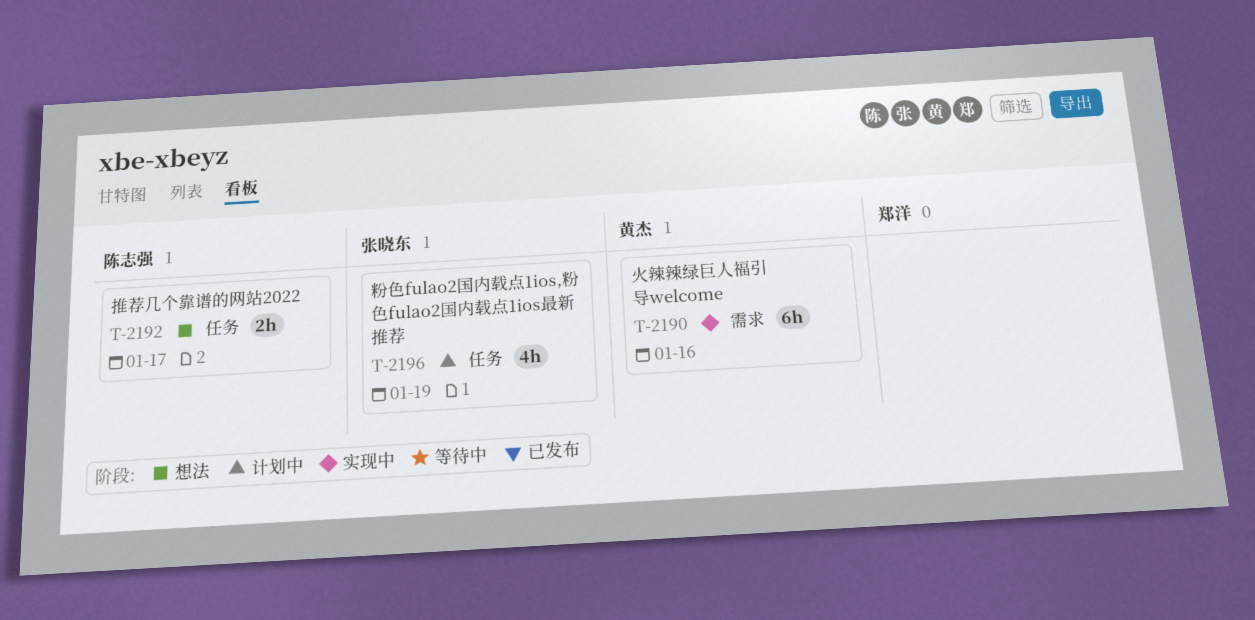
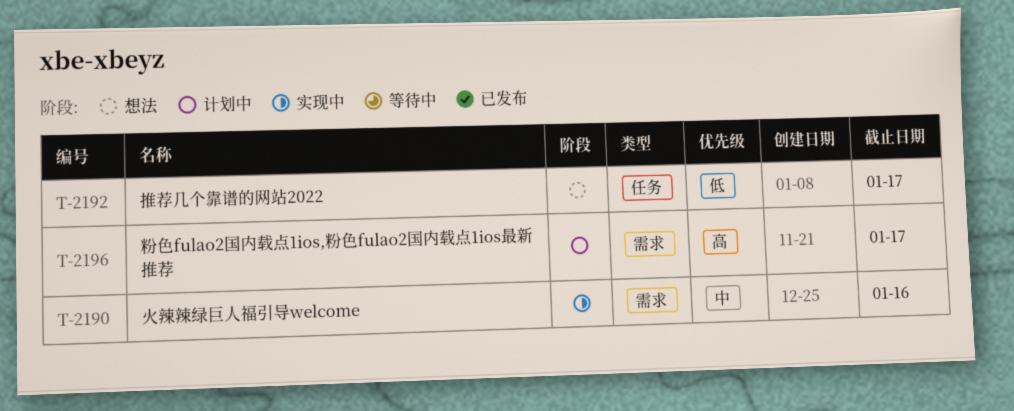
T-2196, label: 任务 -> 需求
T-2196, due: Jan 19 -> Jan 17

